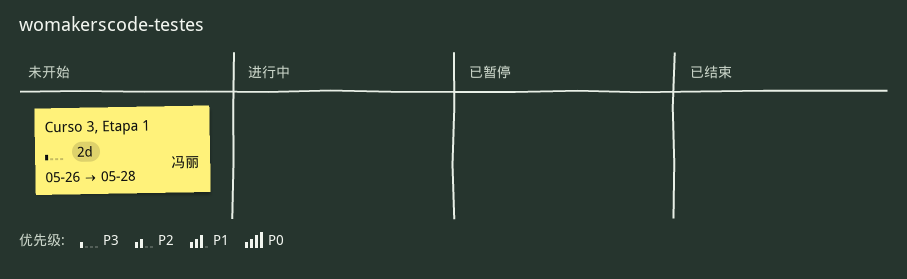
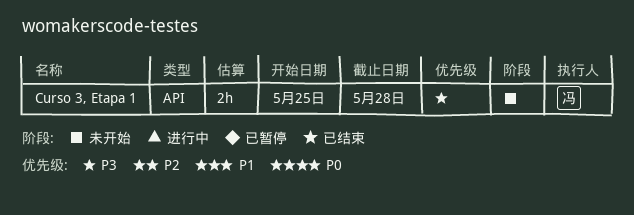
Curso 3, Etapa 1, estimate: 2d -> 2h
Curso 3, Etapa 1, start: May 26 -> May 25

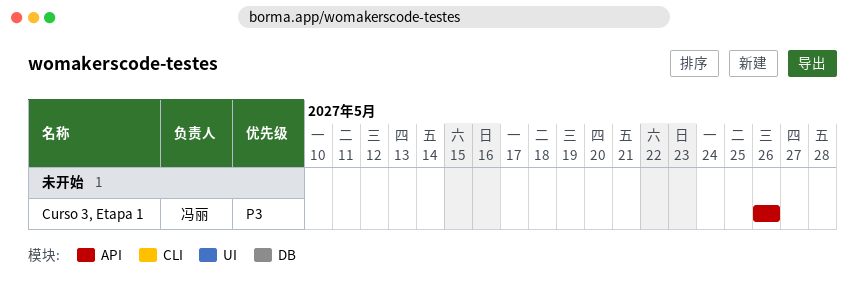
Curso 3, Etapa 1, start: May 25 -> May 26
Curso 3, Etapa 1, due: May 28 -> May 26

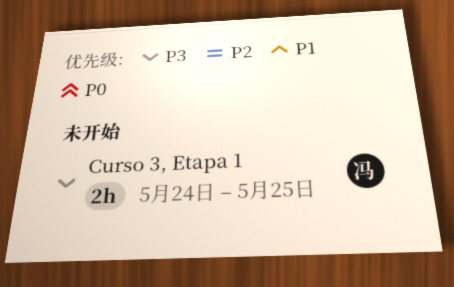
Curso 3, Etapa 1, start: May 26 -> May 24
Curso 3, Etapa 1, due: May 26 -> May 25

